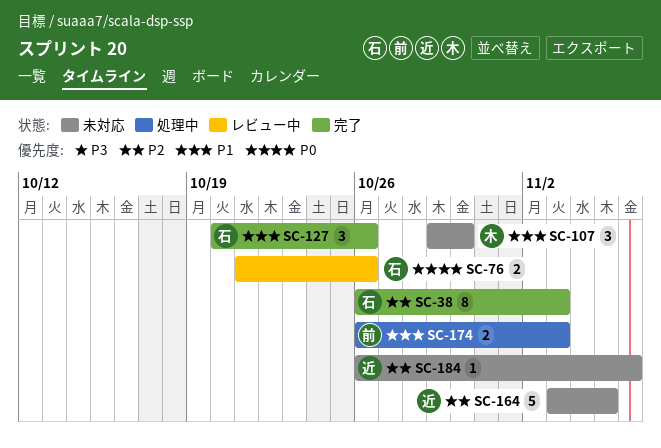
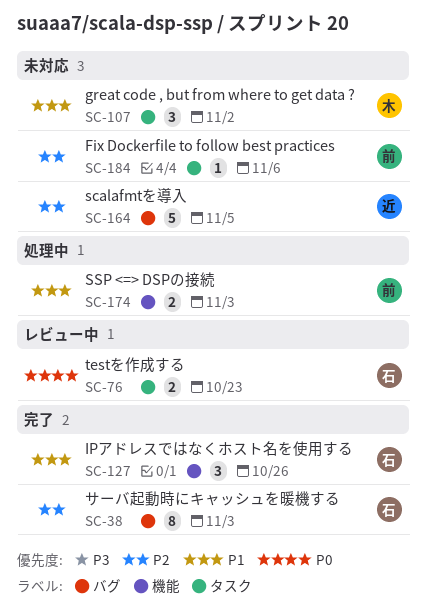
SC-76, due: Oct 26 -> Oct 23
SC-107, due: Oct 30 -> Nov 2
SC-184, owner: 近 -> 前

